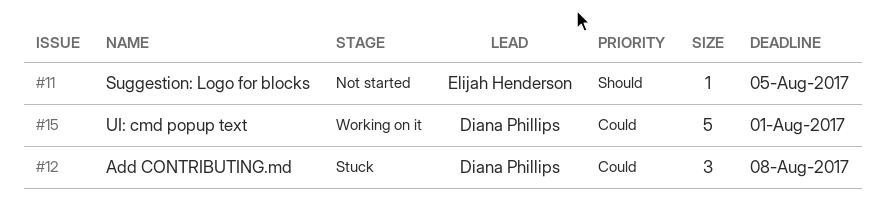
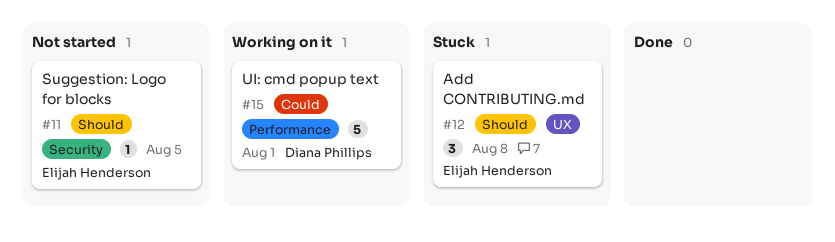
#12, owner: Diana Phillips -> Elijah Henderson
#12, priority: Could -> Should

